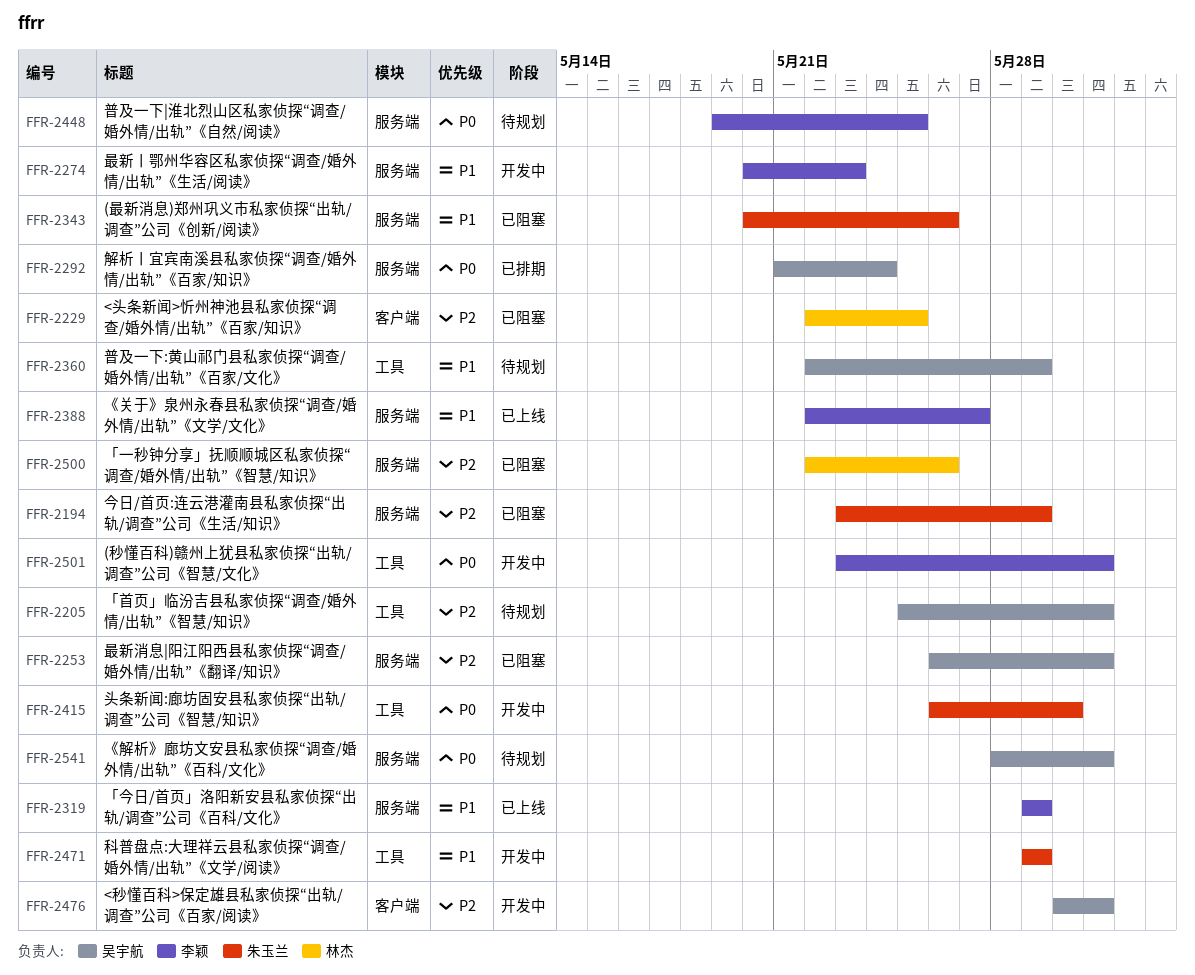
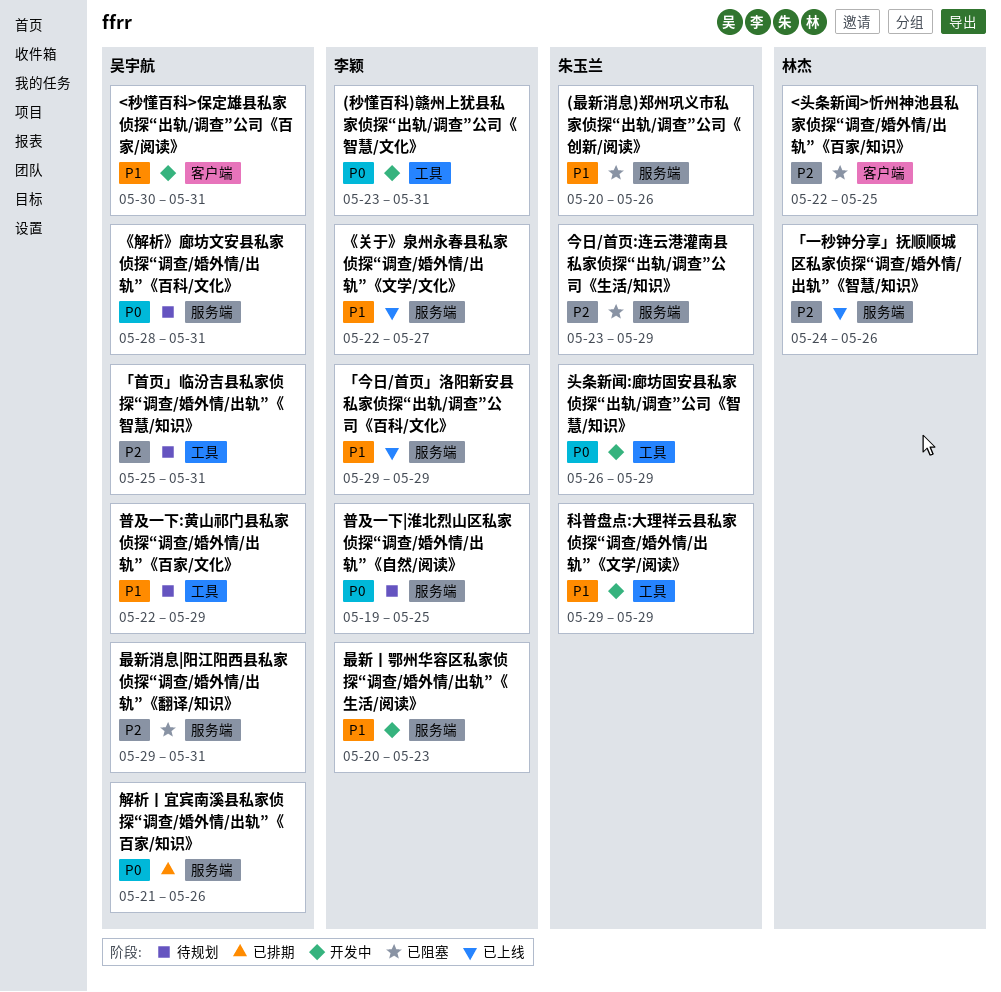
<秒懂百科>保定雄县私家侦探“出轨/调查”公司《百家/阅读》, priority: P2 -> P1
「一秒钟分享」抚顺顺城区私家侦探“调查/婚外情/出轨”《智慧/知识》, status: 已阻塞 -> 已上线
「一秒钟分享」抚顺顺城区私家侦探“调查/婚外情/出轨”《智慧/知识》, start: May 22 -> May 24
头条新闻:廊坊固安县私家侦探“出轨/调查”公司《智慧/知识》, due: May 30 -> May 29
最新消息|阳江阳西县私家侦探“调查/婚外情/出轨”《翻译/知识》, start: May 26 -> May 29
解析丨宜宾南溪县私家侦探“调查/婚外情/出轨”《百家/知识》, due: May 24 -> May 26

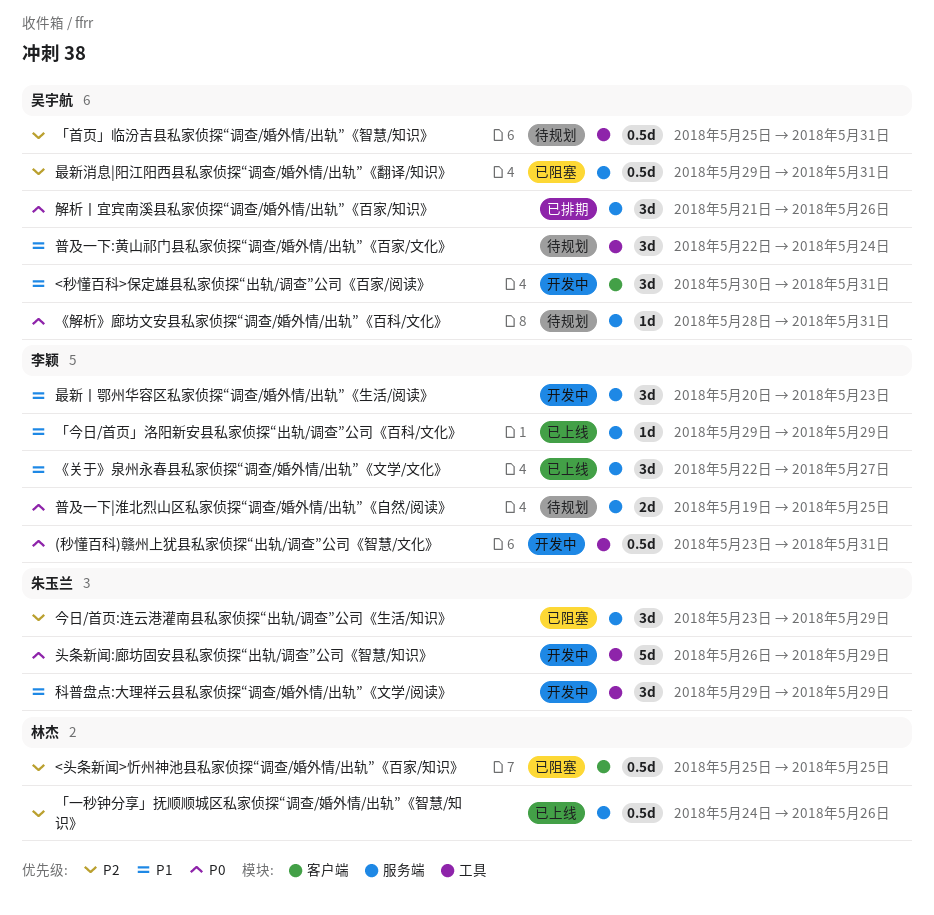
(最新消息)郑州巩义市私家侦探“出轨/调查”公司《创新/阅读》: present -> none
<头条新闻>忻州神池县私家侦探“调查/婚外情/出轨”《百家/知识》, start: May 22 -> May 25
普及一下:黄山祁门县私家侦探“调查/婚外情/出轨”《百家/文化》, due: May 29 -> May 24

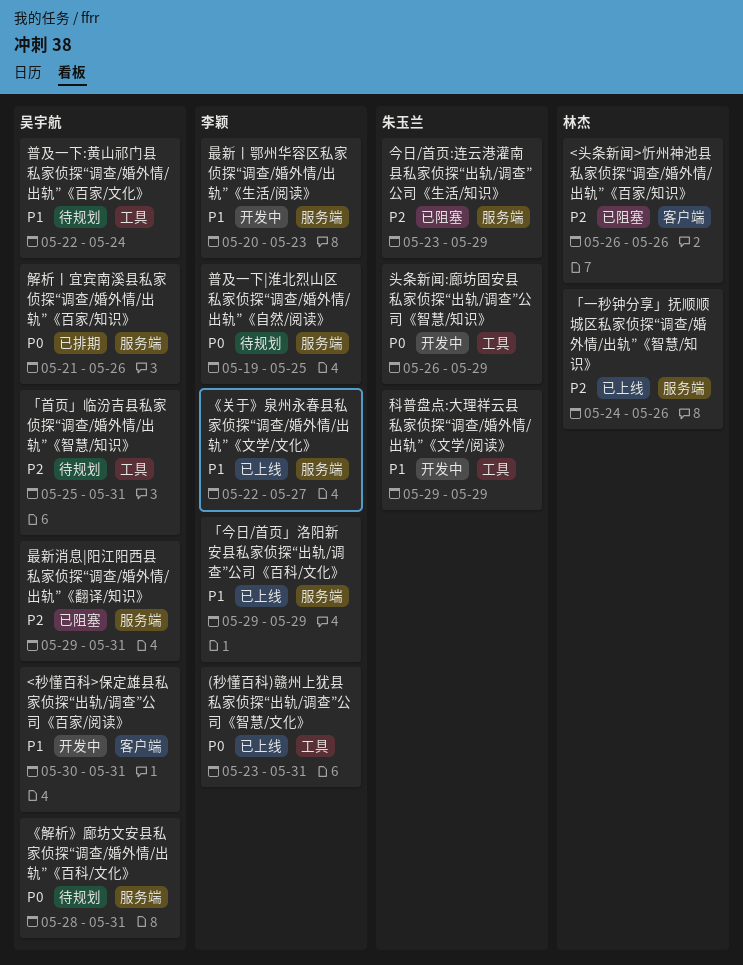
(秒懂百科)赣州上犹县私家侦探“出轨/调查”公司《智慧/文化》, status: 开发中 -> 已上线
<头条新闻>忻州神池县私家侦探“调查/婚外情/出轨”《百家/知识》, start: May 25 -> May 26
<头条新闻>忻州神池县私家侦探“调查/婚外情/出轨”《百家/知识》, due: May 25 -> May 26

